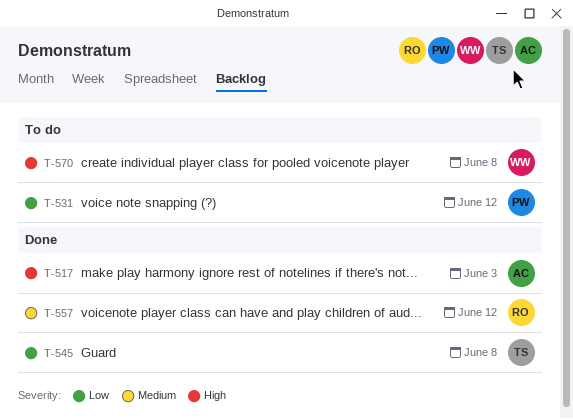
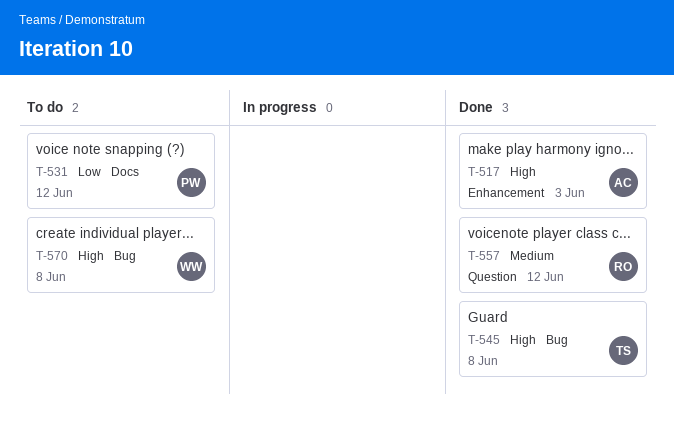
T-545, priority: Low -> High

